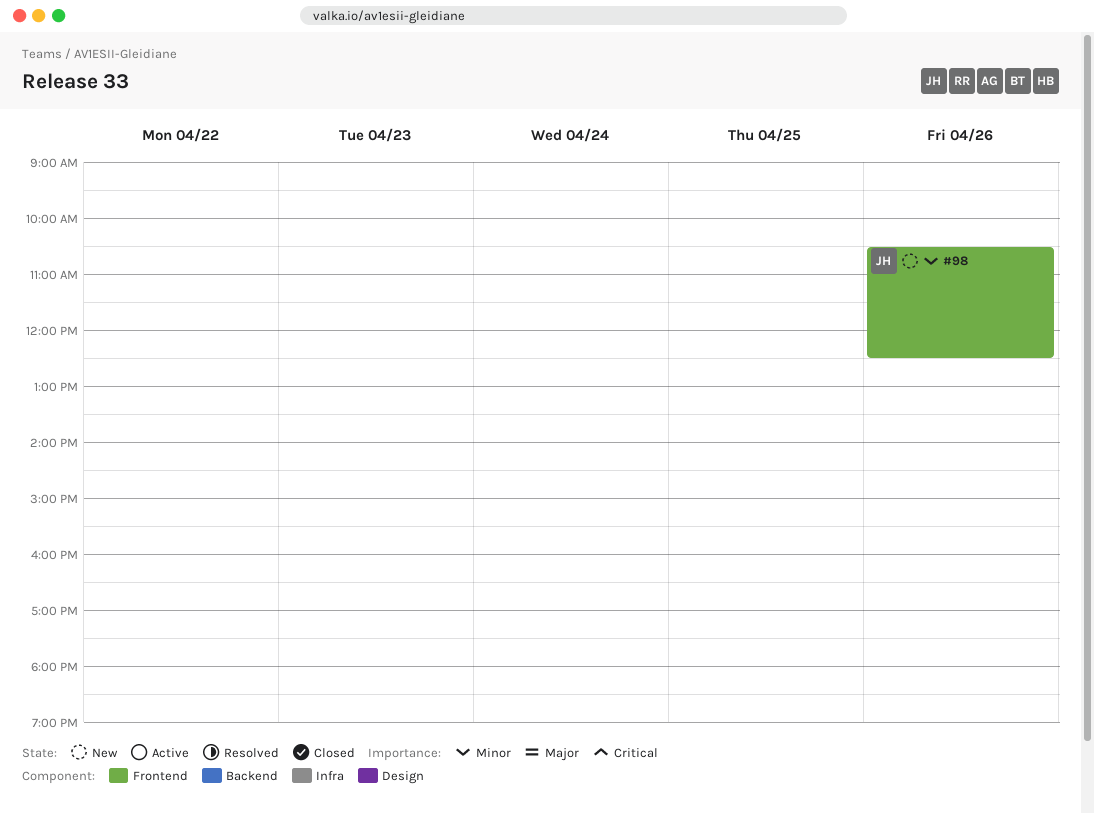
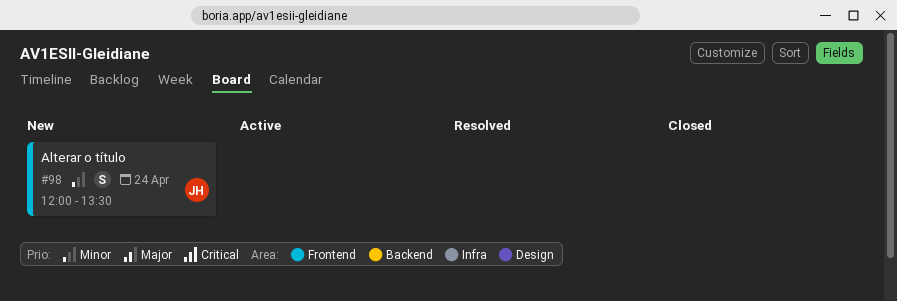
#98, day: Apr 26 -> Apr 24
#98, begins: 10:30 -> 12:00
#98, ends: 12:30 -> 13:30

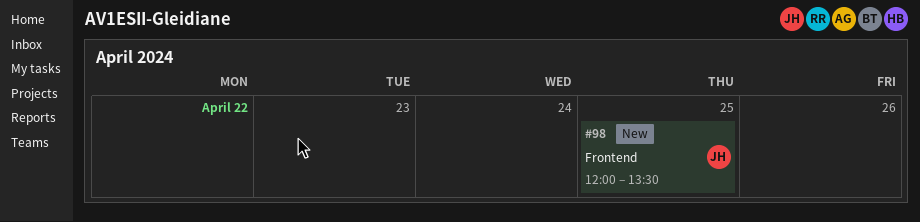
#98, day: Apr 24 -> Apr 25

